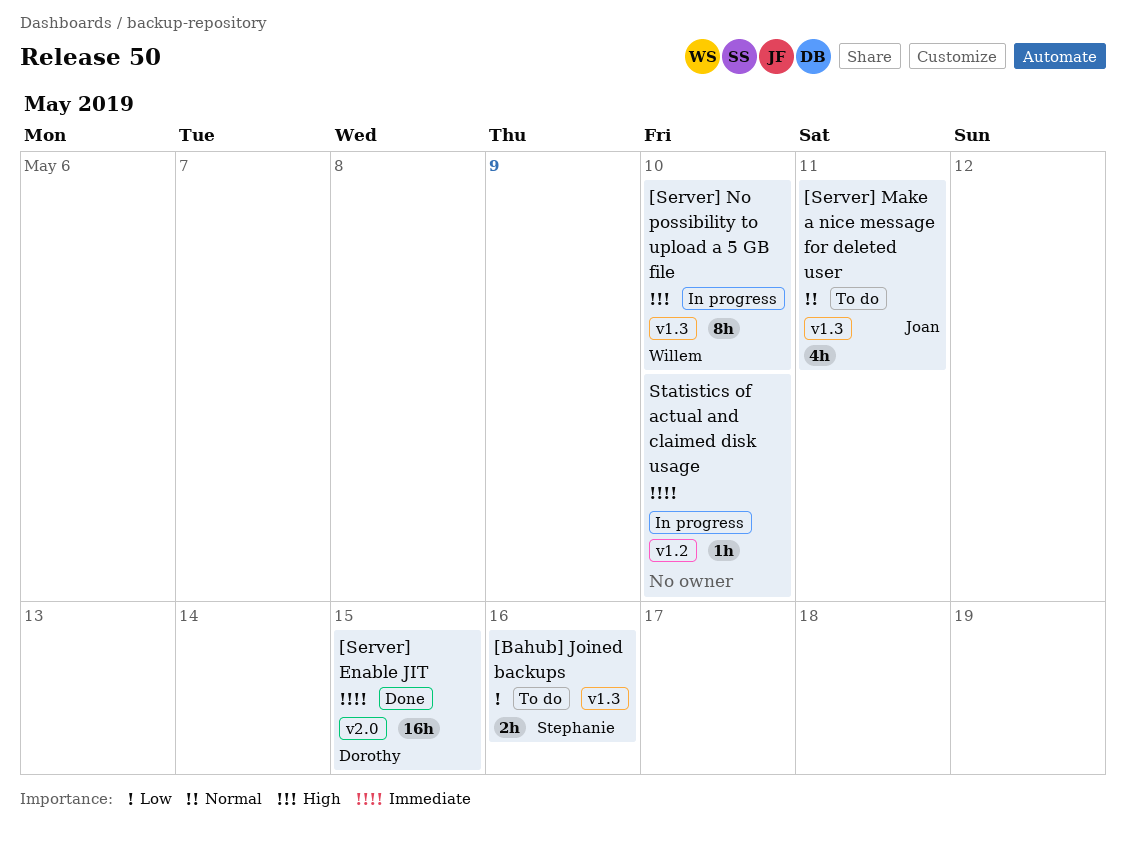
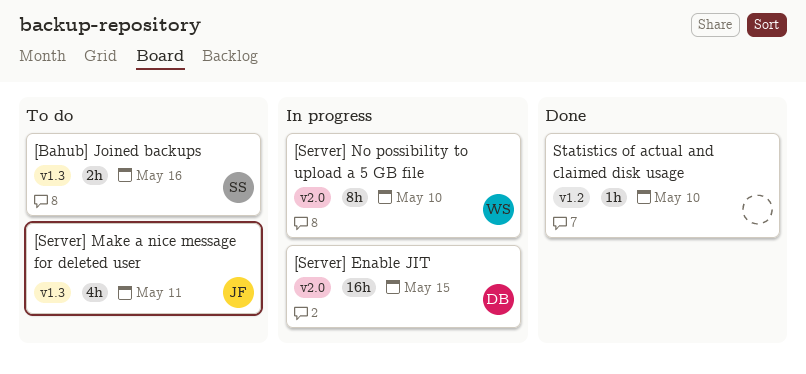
[Server] Enable JIT, status: Done -> In progress
[Server] No possibility to upload a 5 GB file, label: v1.3 -> v2.0
Statistics of actual and claimed disk usage, status: In progress -> Done

